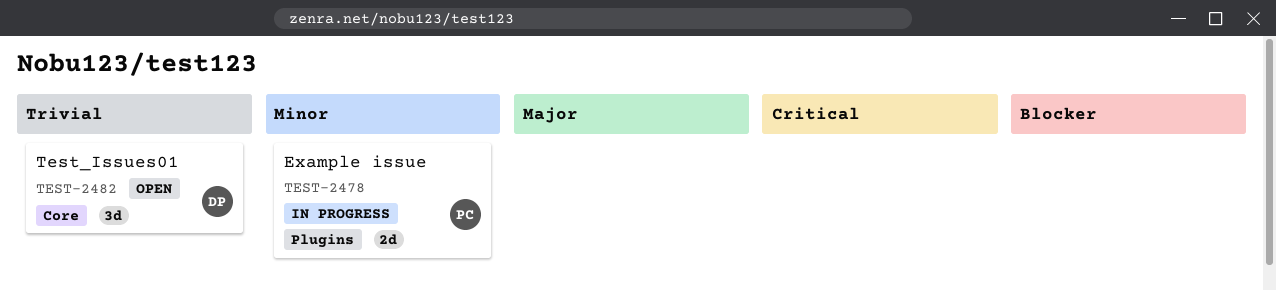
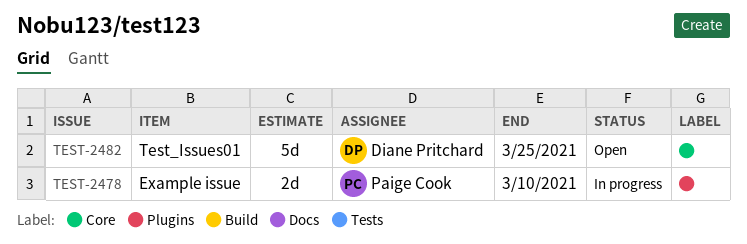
TEST-2482, estimate: 3d -> 5d

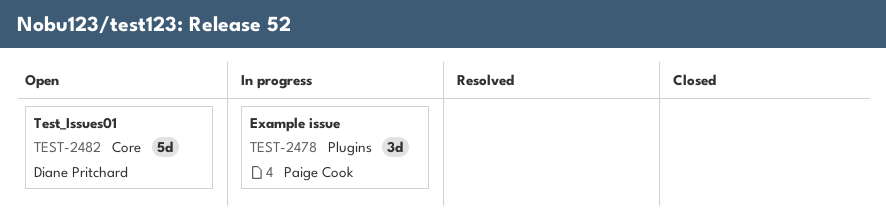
TEST-2478, estimate: 2d -> 3d

